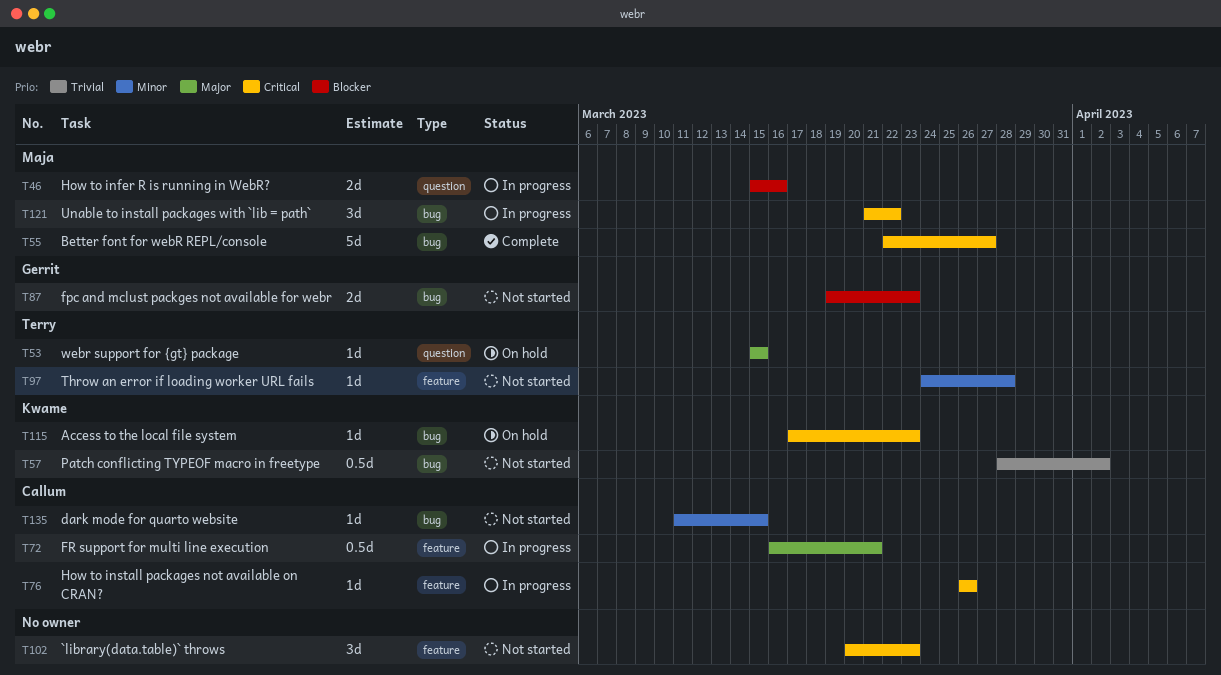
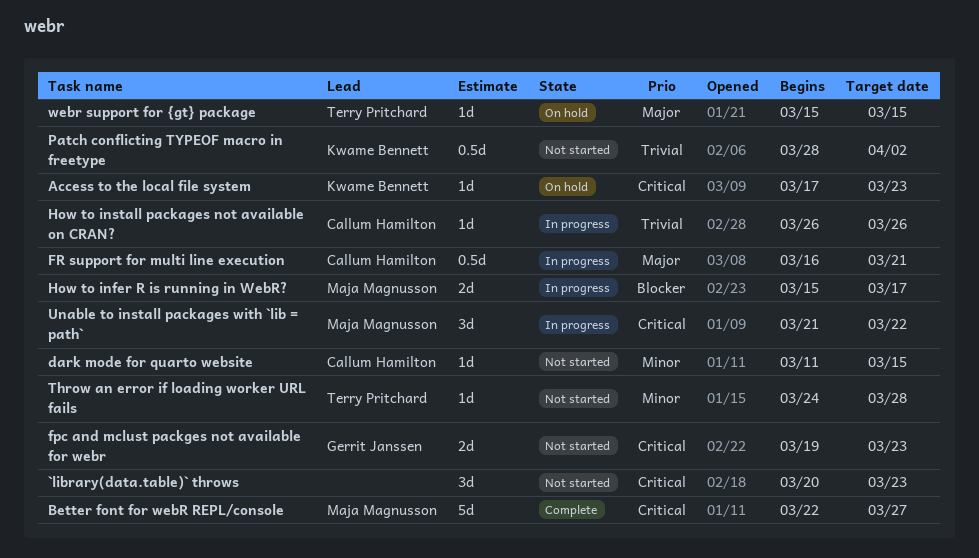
fpc and mclust packges not available for webr, priority: Blocker -> Critical
How to infer R is running in WebR?, due: Mar 16 -> Mar 17
How to install packages not available on CRAN?, priority: Critical -> Trivial

